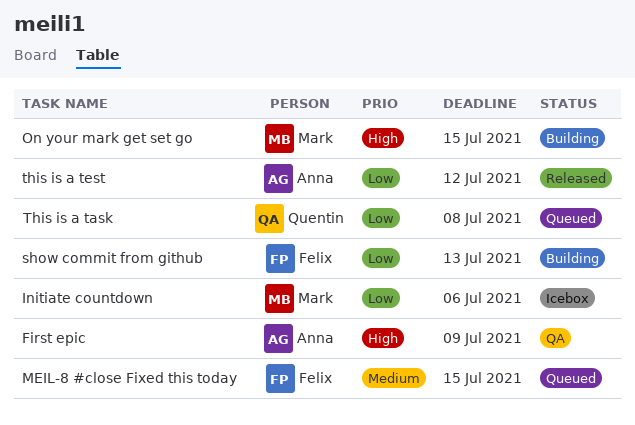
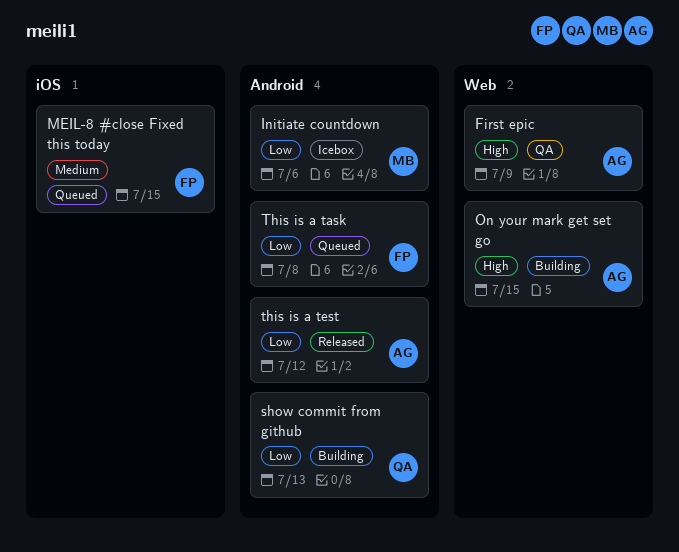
On your mark get set go, owner: Mark -> Anna
show commit from github, owner: Felix -> Quentin
This is a task, owner: Quentin -> Felix

